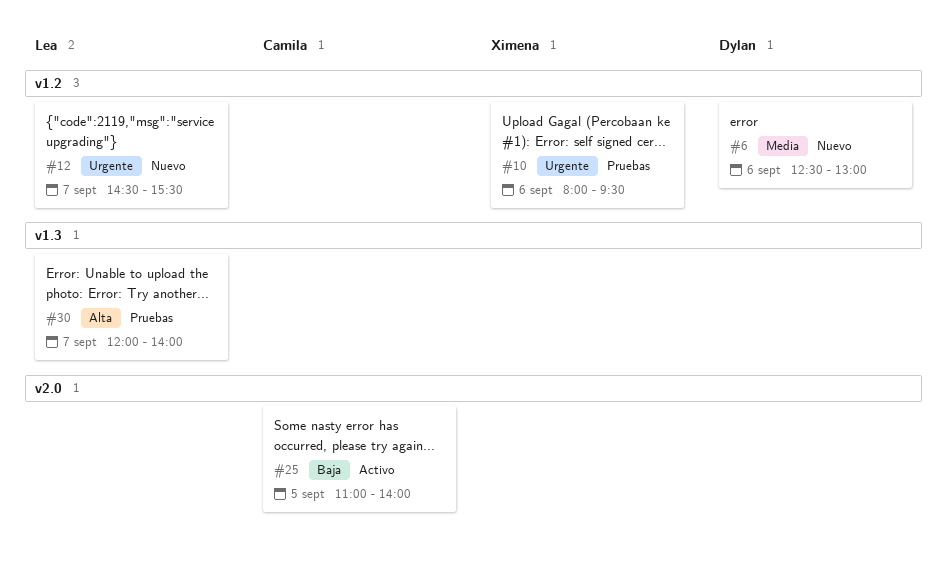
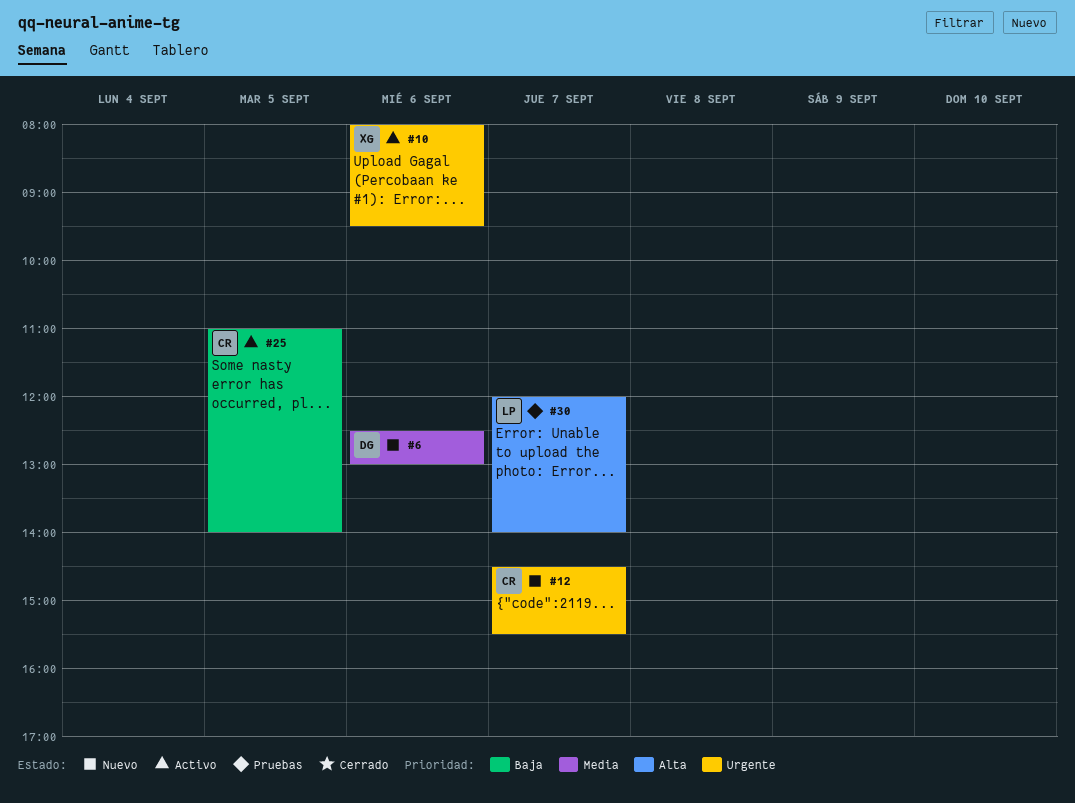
#10, status: Pruebas -> Activo
#12, owner: Lea -> Camila

